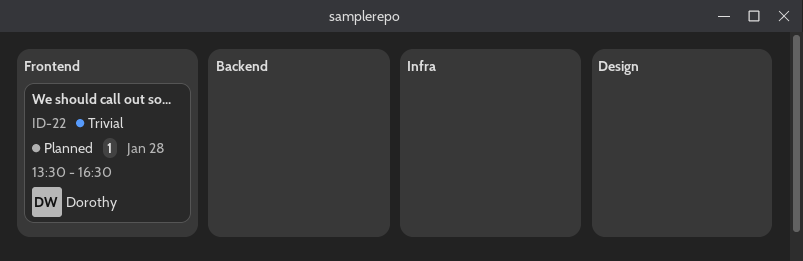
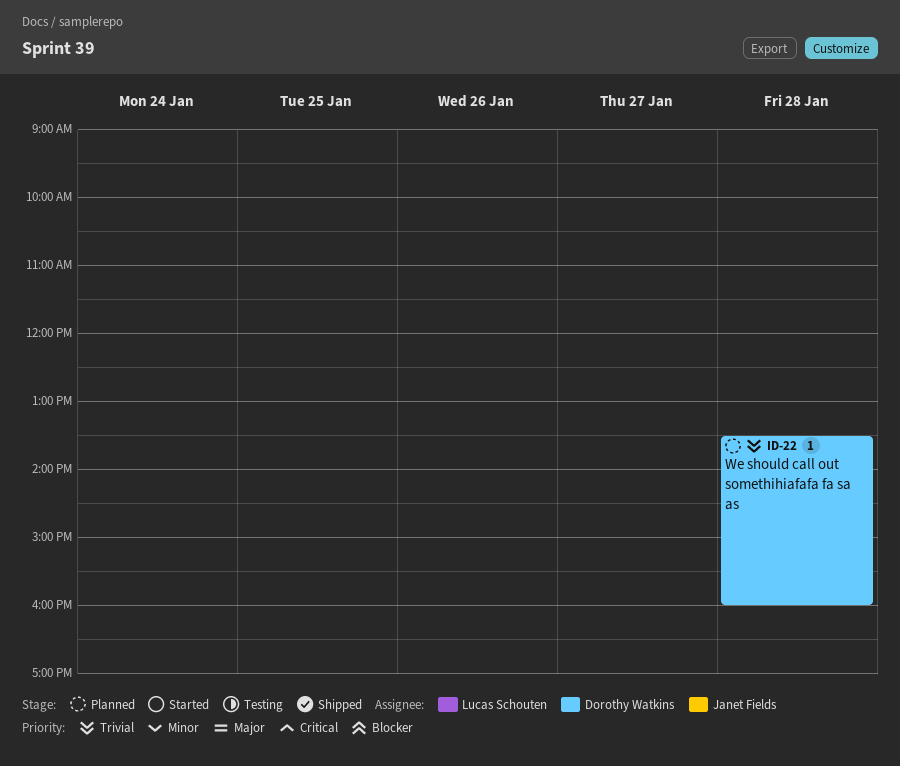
ID-22, ends: 16:30 -> 16:00

